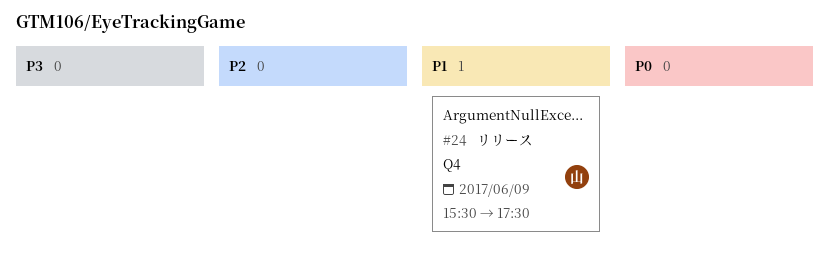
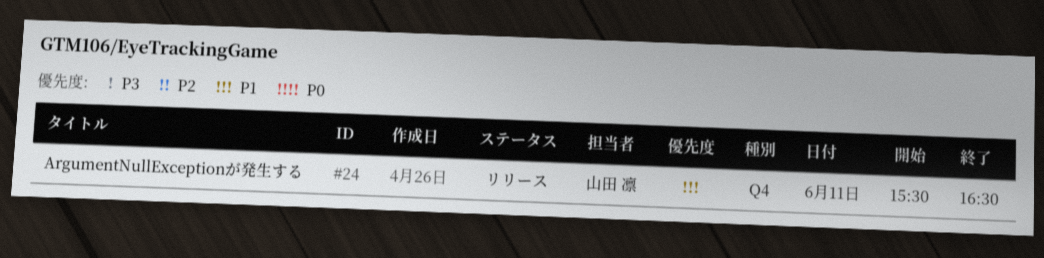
#24, day: Jun 9 -> Jun 11
#24, ends: 17:30 -> 16:30

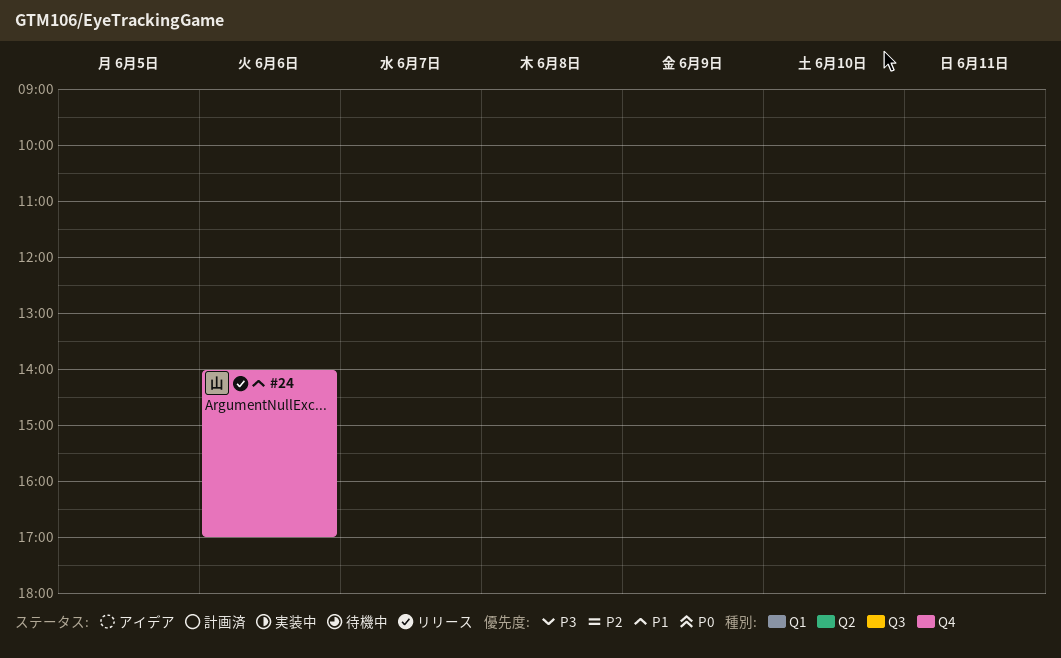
#24, day: Jun 11 -> Jun 6
#24, begins: 15:30 -> 14:00
#24, ends: 16:30 -> 17:00

